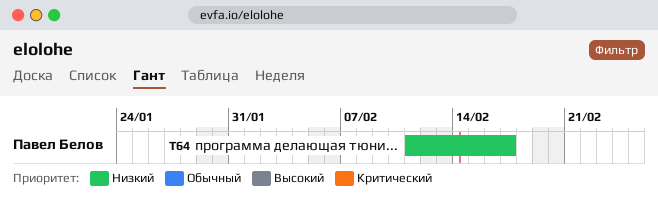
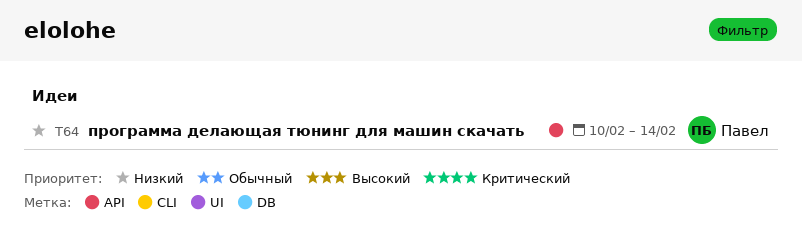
T64, start: Feb 11 -> Feb 10
T64, due: Feb 17 -> Feb 14

